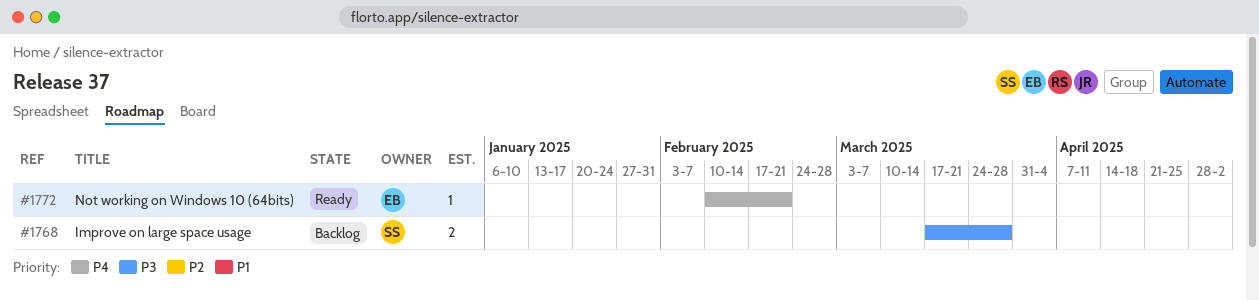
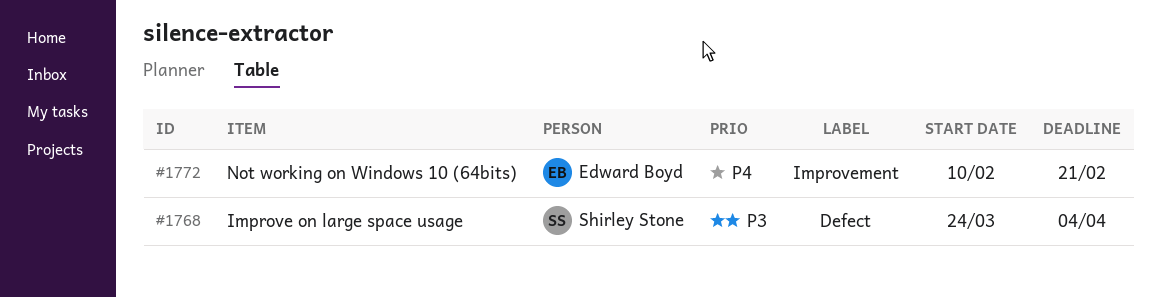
#1768, start: Mar 17 -> Mar 24
#1768, due: Mar 28 -> Apr 4

